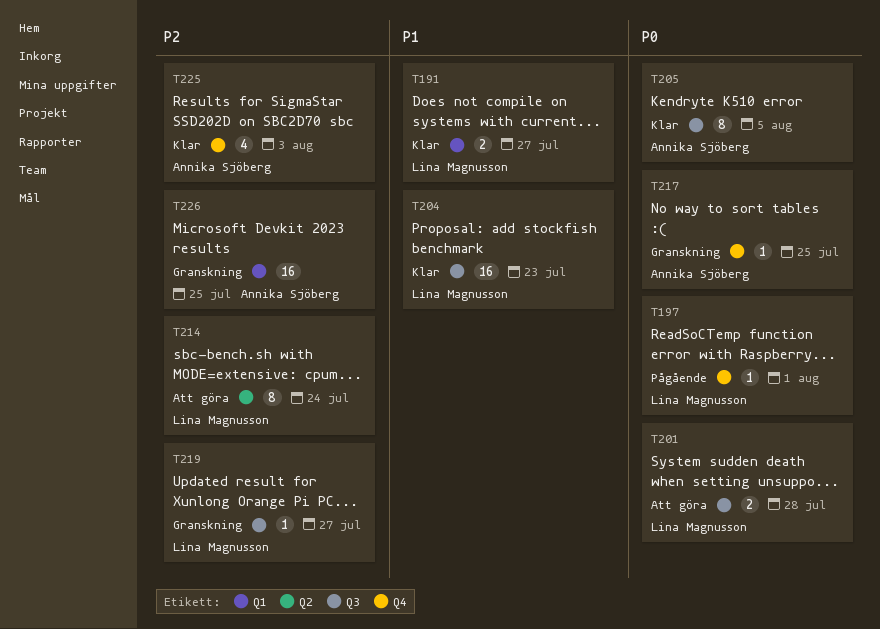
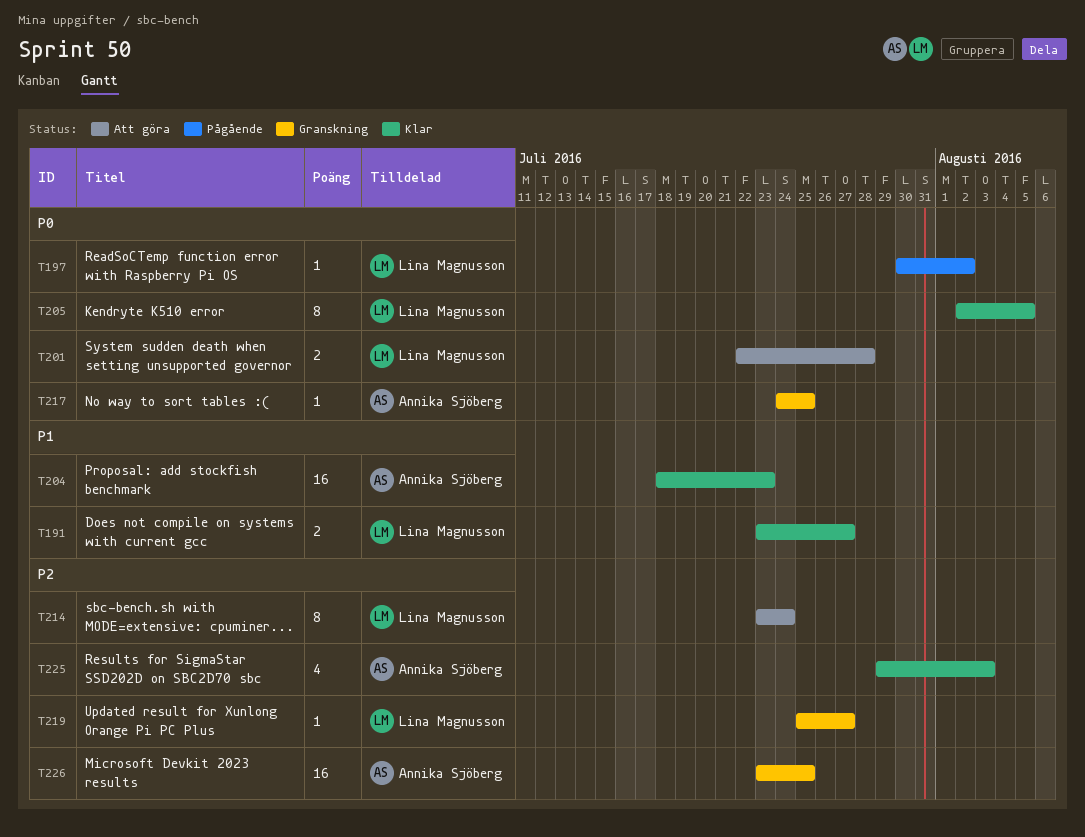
T197, due: Aug 1 -> Aug 2
T204, owner: Lina Magnusson -> Annika Sjöberg
T205, owner: Annika Sjöberg -> Lina Magnusson

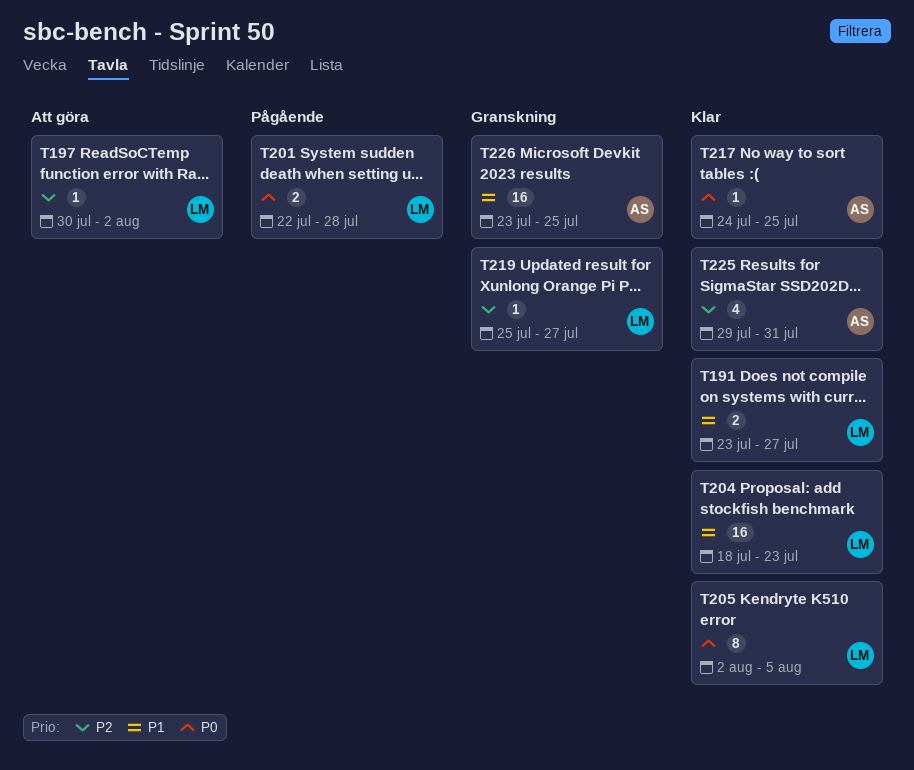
T197, status: Pågående -> Att göra
T197, priority: P0 -> P2
T201, status: Att göra -> Pågående
T204, owner: Annika Sjöberg -> Lina Magnusson
T214: present -> none
T217, status: Granskning -> Klar
T225, due: Aug 3 -> Jul 31
T226, priority: P2 -> P1

